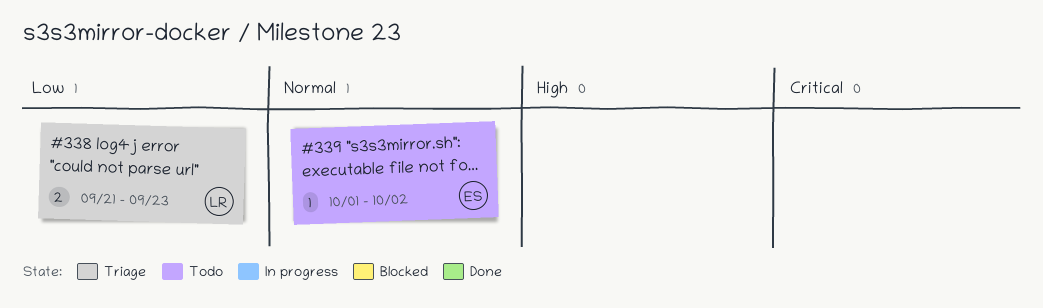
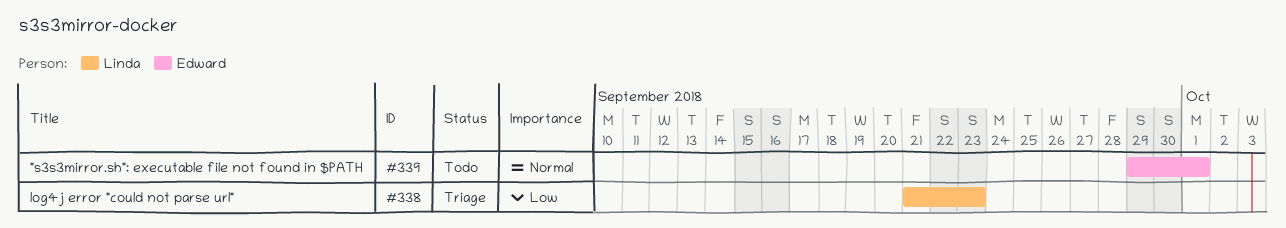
#339, start: Oct 1 -> Sep 29
#339, due: Oct 2 -> Oct 1

